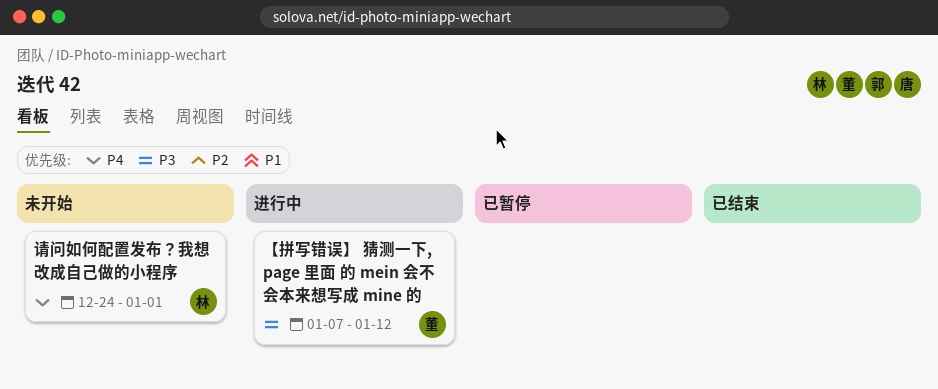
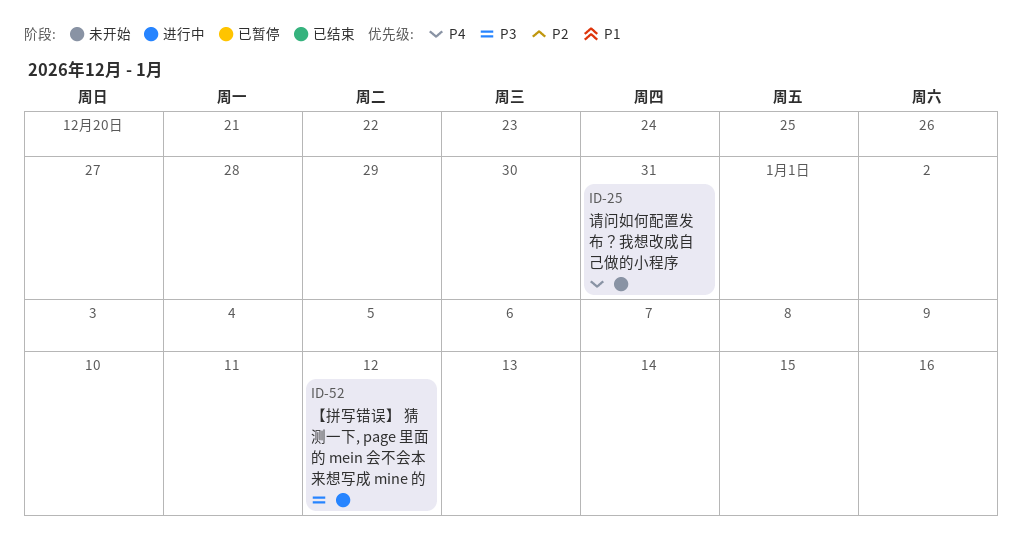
请问如何配置发布？我想改成自己做的小程序, due: Jan 1 -> Dec 31

